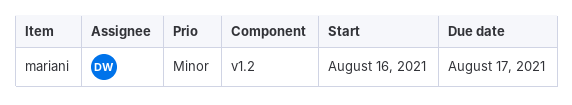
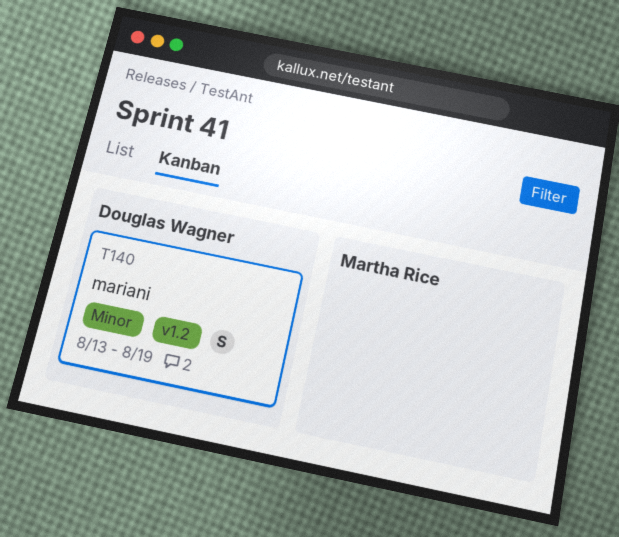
mariani, start: Aug 16 -> Aug 13
mariani, due: Aug 17 -> Aug 19

